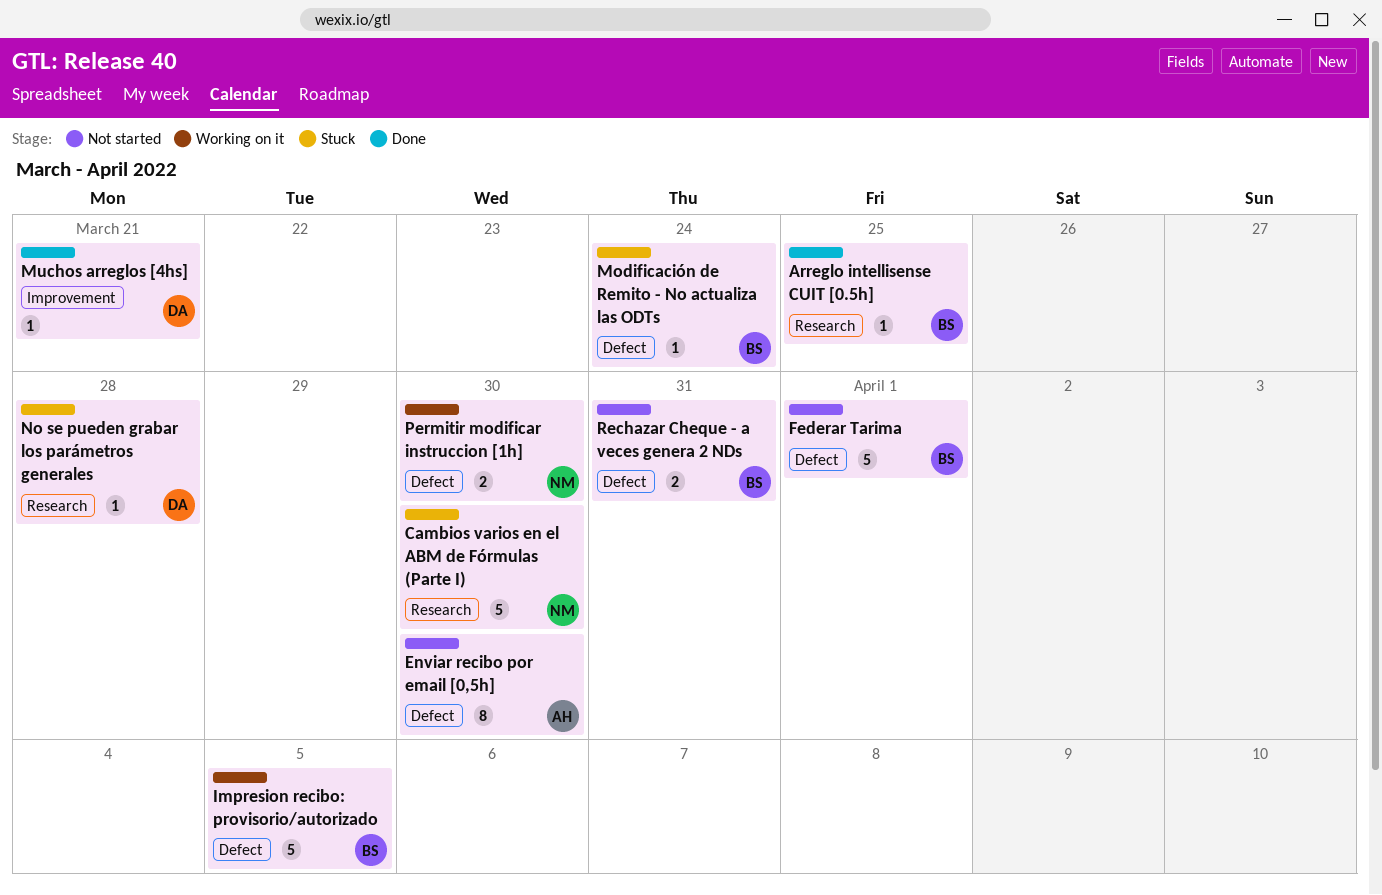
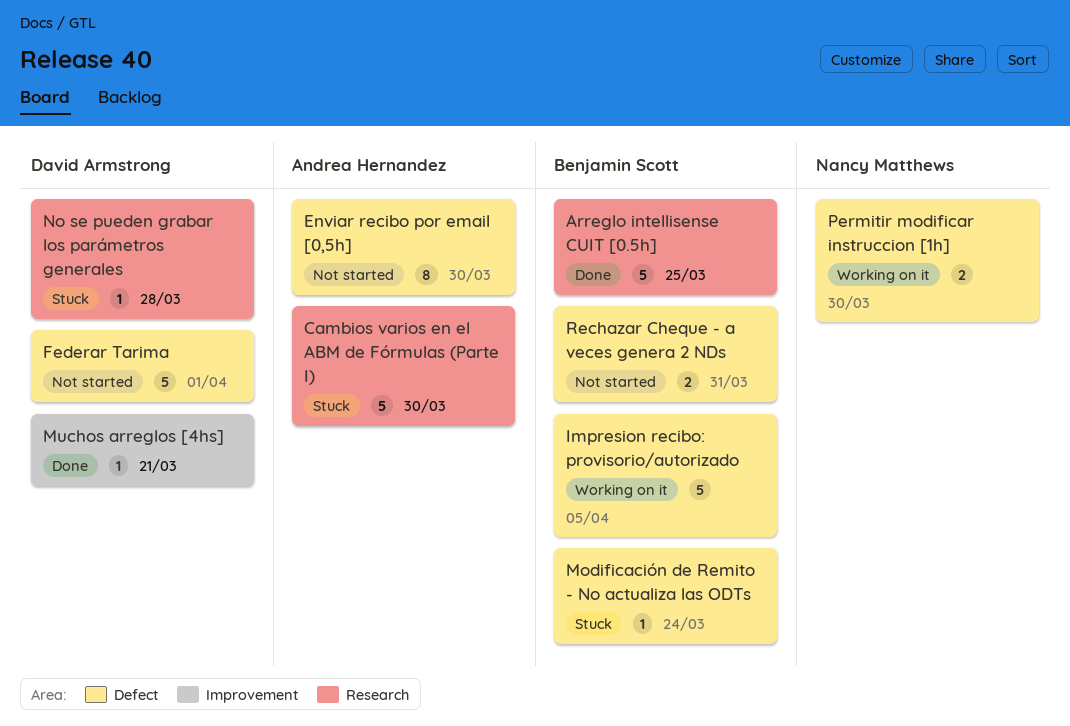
Arreglo intellisense CUIT [0.5h], estimate: 1 -> 5
Cambios varios en el ABM de Fórmulas (Parte I), owner: Nancy Matthews -> Andrea Hernandez
Federar Tarima, owner: Benjamin Scott -> David Armstrong

